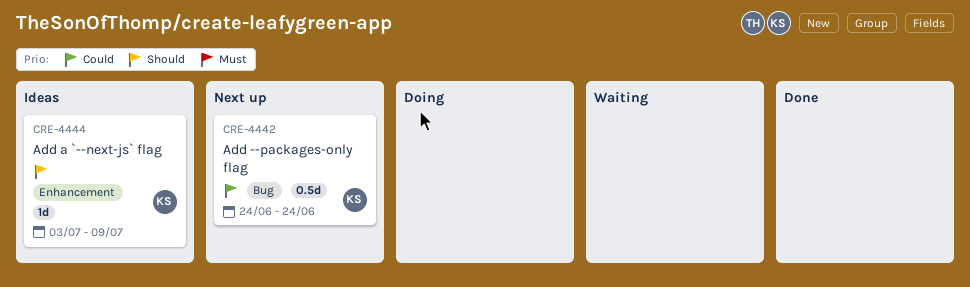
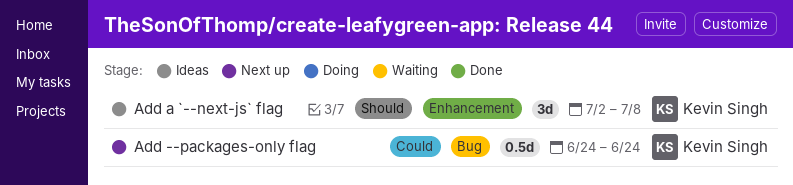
Add a `--next-js` flag, estimate: 1d -> 3d
Add a `--next-js` flag, start: Jul 3 -> Jul 2
Add a `--next-js` flag, due: Jul 9 -> Jul 8

